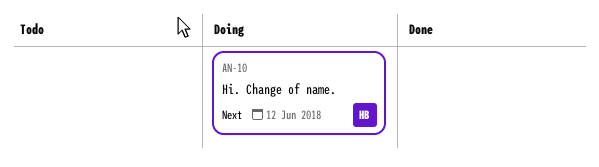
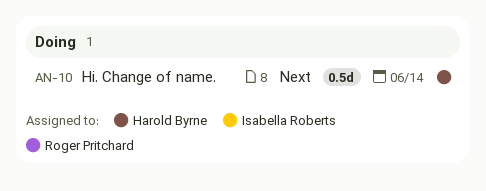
AN-10, due: Jun 12 -> Jun 14

